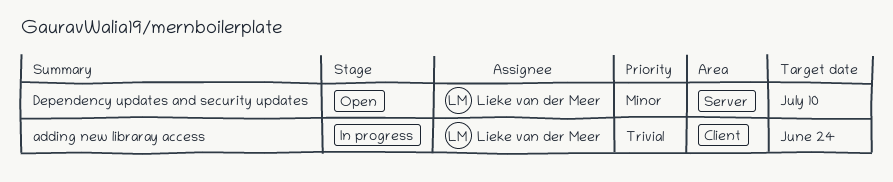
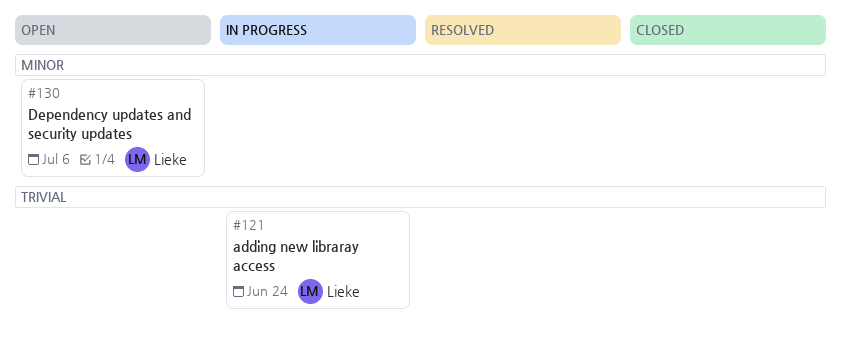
Dependency updates and security updates, due: Jul 10 -> Jul 6

